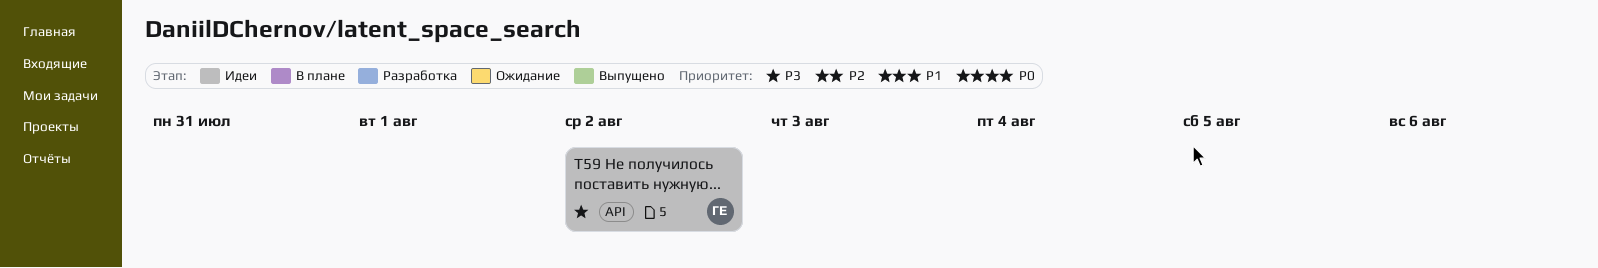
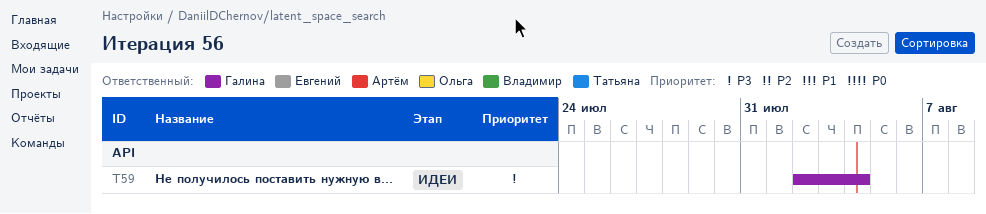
T59, due: Aug 2 -> Aug 4

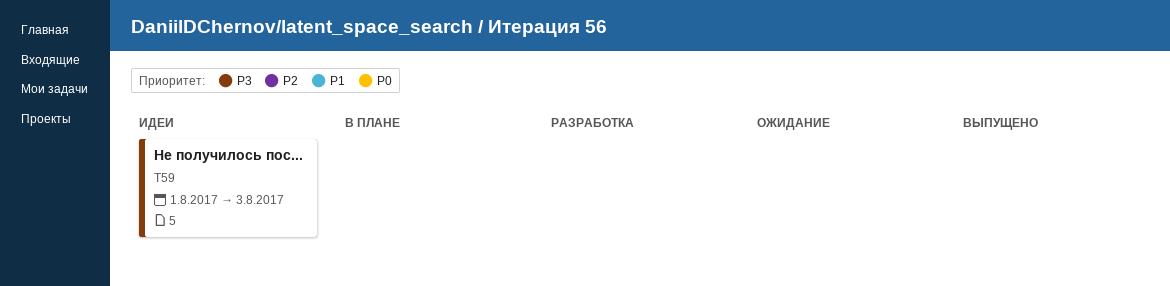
T59, start: Aug 2 -> Aug 1
T59, due: Aug 4 -> Aug 3

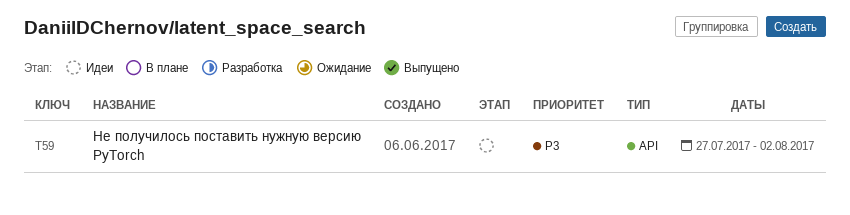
T59, start: Aug 1 -> Jul 27
T59, due: Aug 3 -> Aug 2

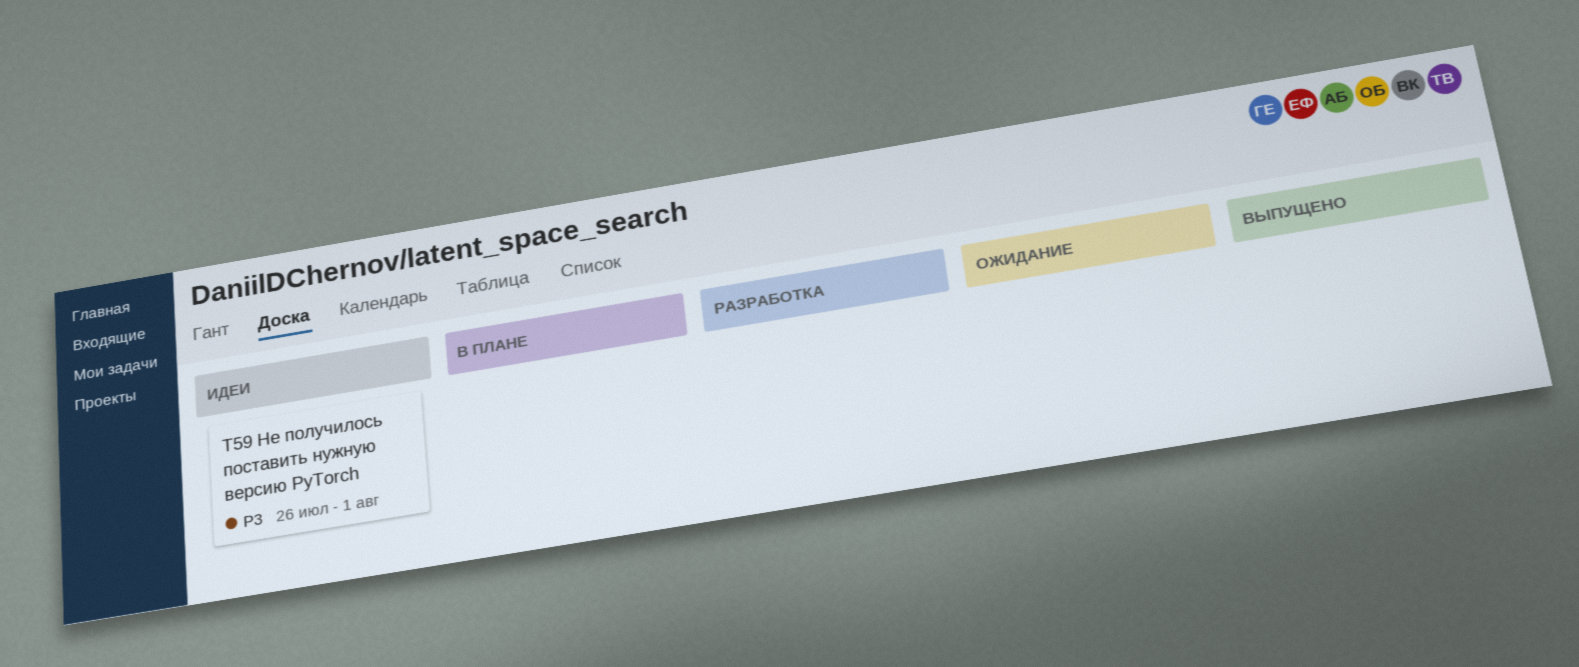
T59, start: Jul 27 -> Jul 26
T59, due: Aug 2 -> Aug 1

